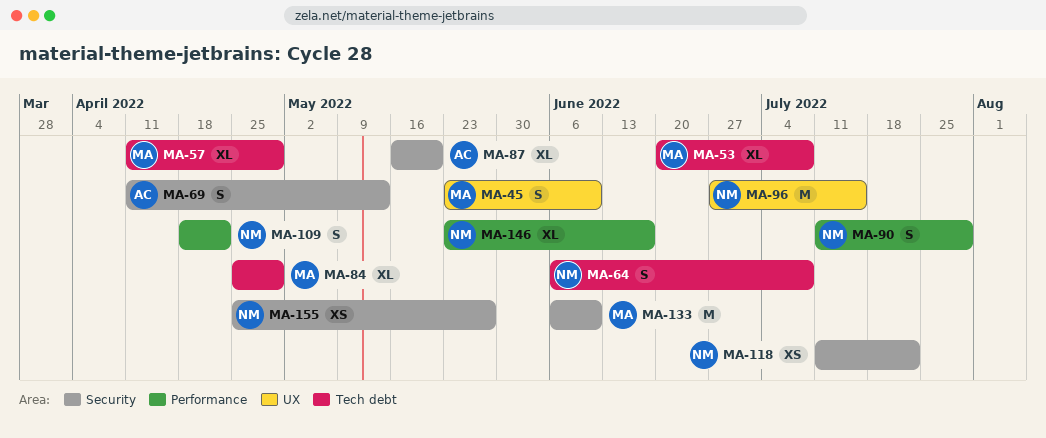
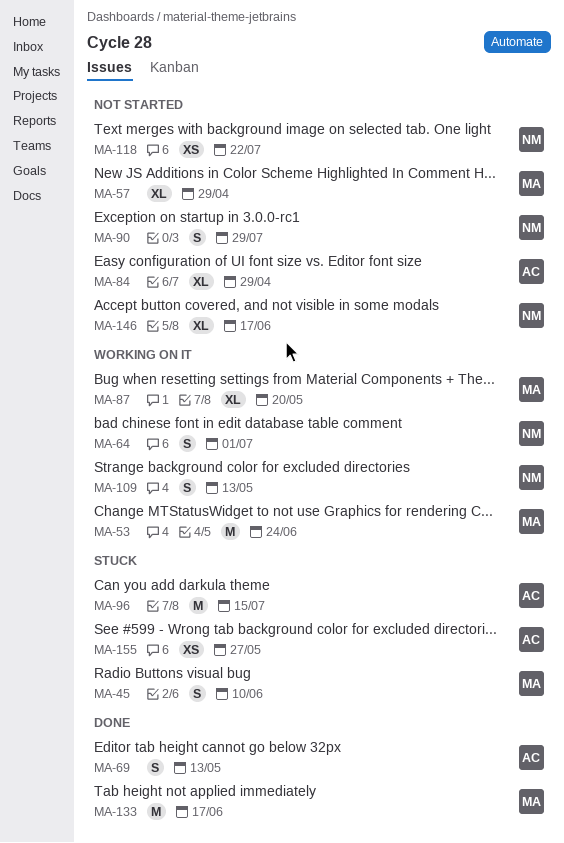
MA-53, estimate: XL -> M
MA-53, due: Jul 8 -> Jun 24
MA-64, due: Jul 8 -> Jul 1
MA-84, owner: MA -> AC
MA-87, owner: AC -> MA
MA-96, owner: NM -> AC
MA-109, due: Apr 22 -> May 13
MA-133, due: Jun 10 -> Jun 17
MA-155, owner: NM -> AC

